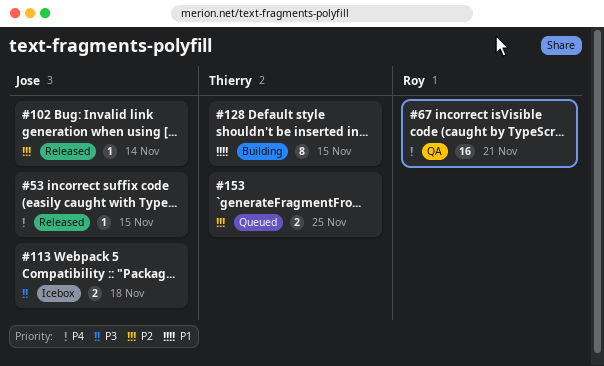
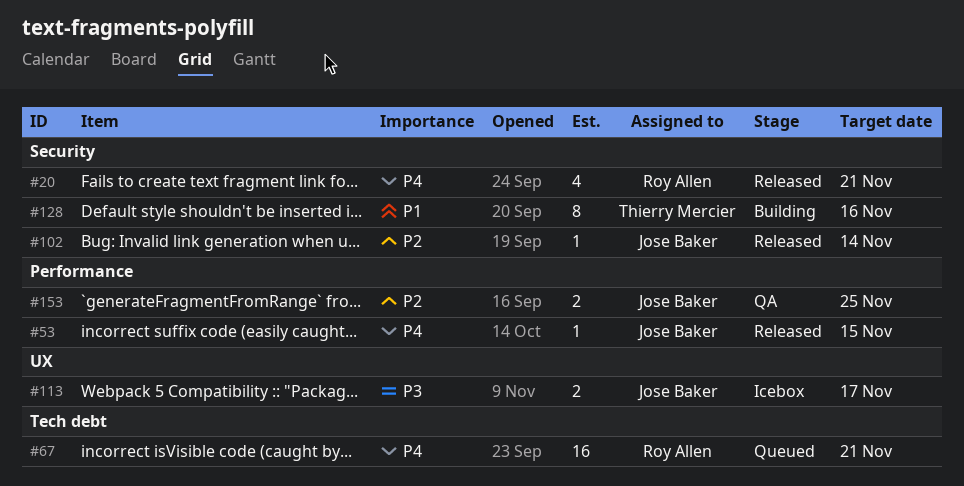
#20: none -> present
#67, status: QA -> Queued
#113, due: Nov 18 -> Nov 17
#128, due: Nov 15 -> Nov 16
#153, status: Queued -> QA
#153, owner: Thierry Mercier -> Jose Baker

